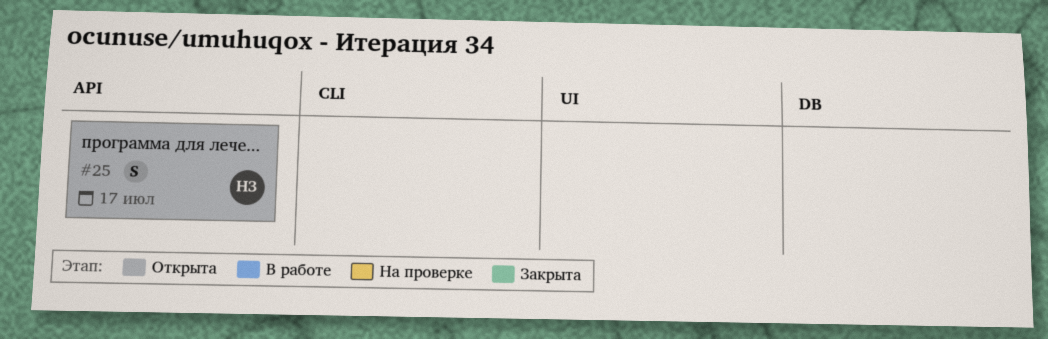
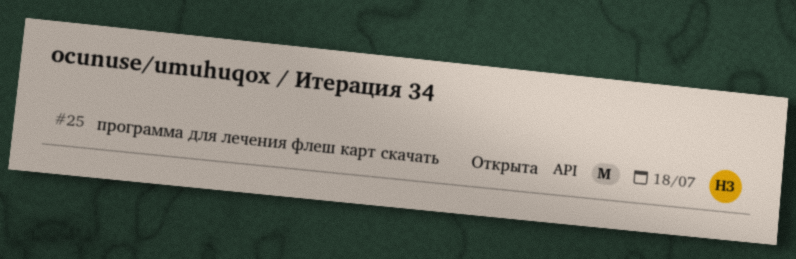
#25, estimate: S -> M
#25, due: Jul 17 -> Jul 18

